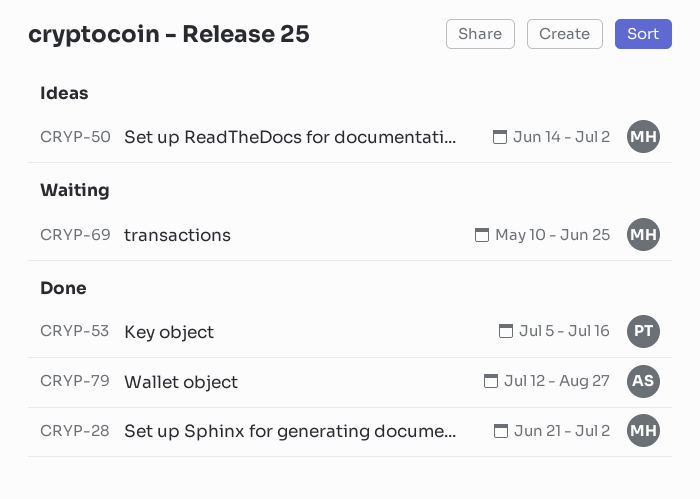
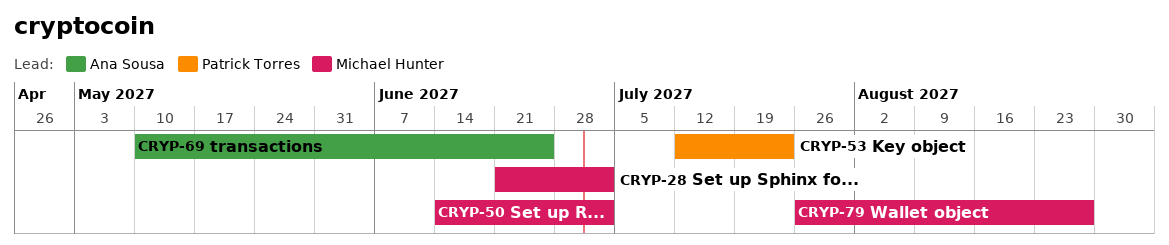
CRYP-53, start: Jul 5 -> Jul 12
CRYP-53, due: Jul 16 -> Jul 23
CRYP-69, owner: Michael Hunter -> Ana Sousa
CRYP-79, owner: Ana Sousa -> Michael Hunter
CRYP-79, start: Jul 12 -> Jul 26

